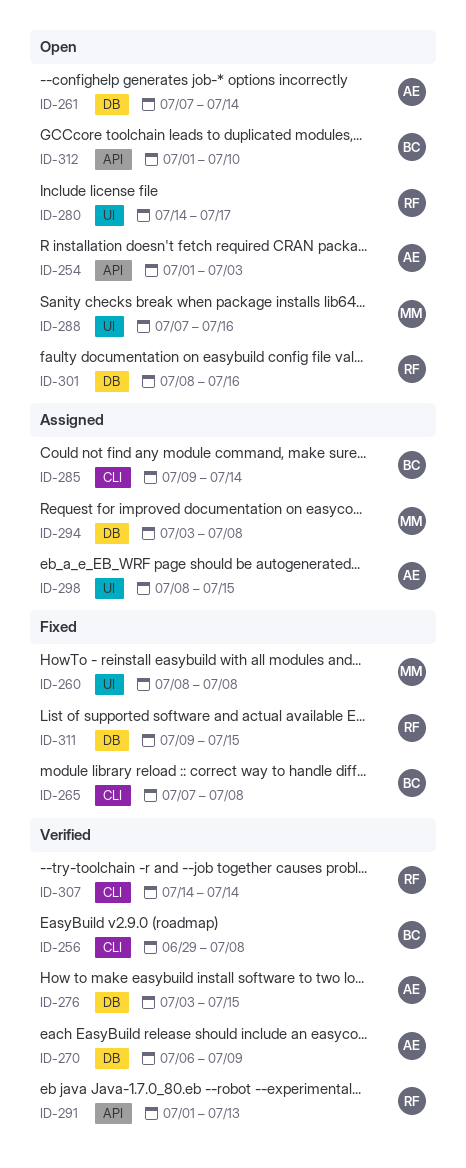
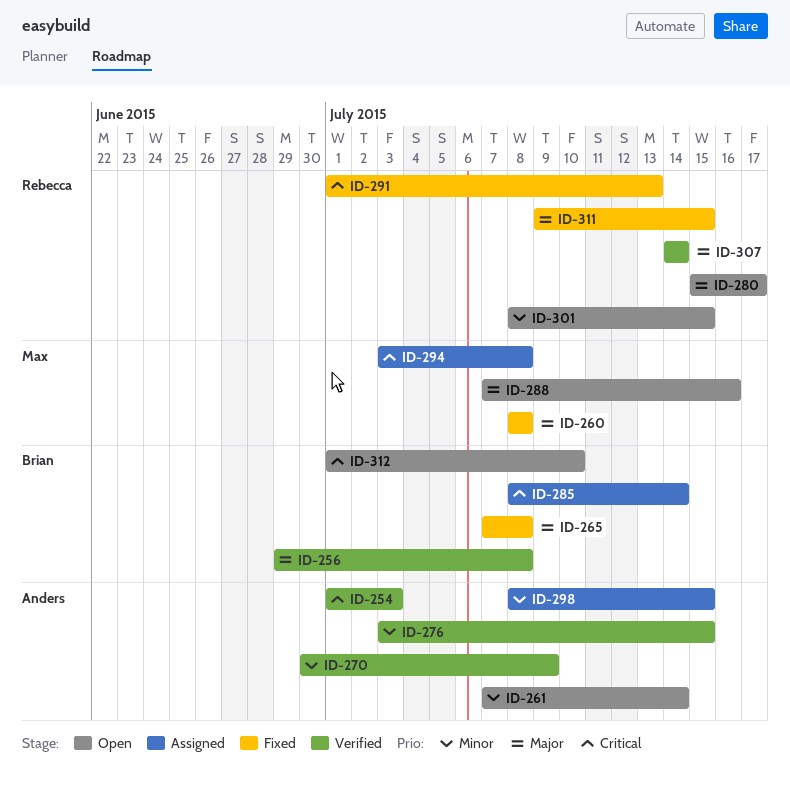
ID-254, status: Open -> Verified
ID-270, start: Jul 6 -> Jun 30
ID-280, start: Jul 14 -> Jul 15
ID-285, start: Jul 9 -> Jul 8
ID-291, status: Verified -> Fixed
ID-301, due: Jul 16 -> Jul 15

